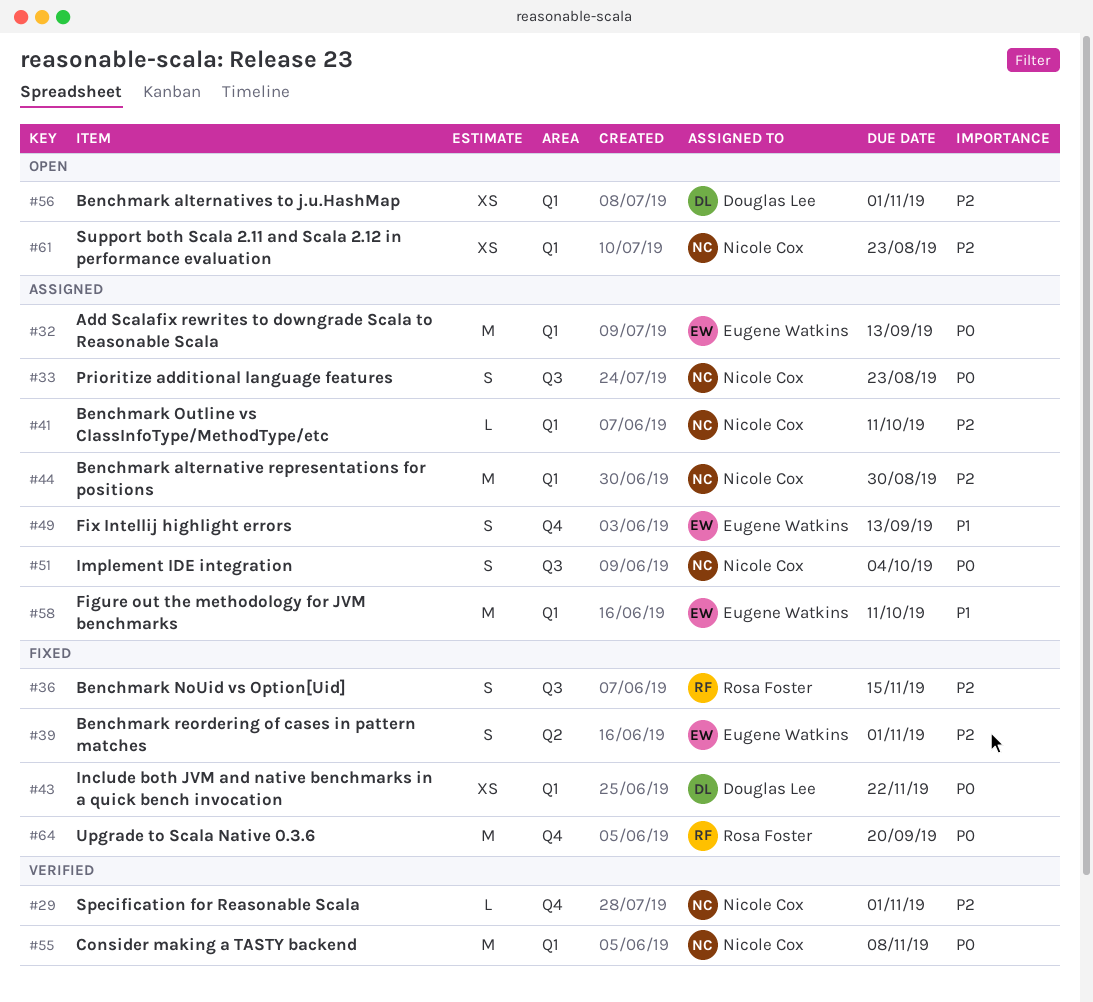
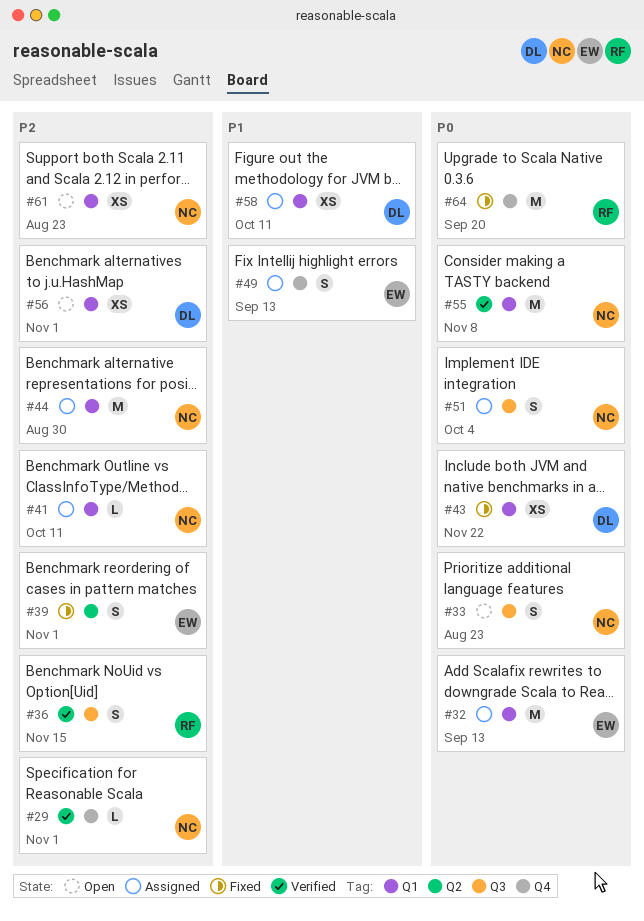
#33, status: Assigned -> Open
#36, status: Fixed -> Verified
#58, owner: Eugene Watkins -> Douglas Lee
#58, estimate: M -> XS

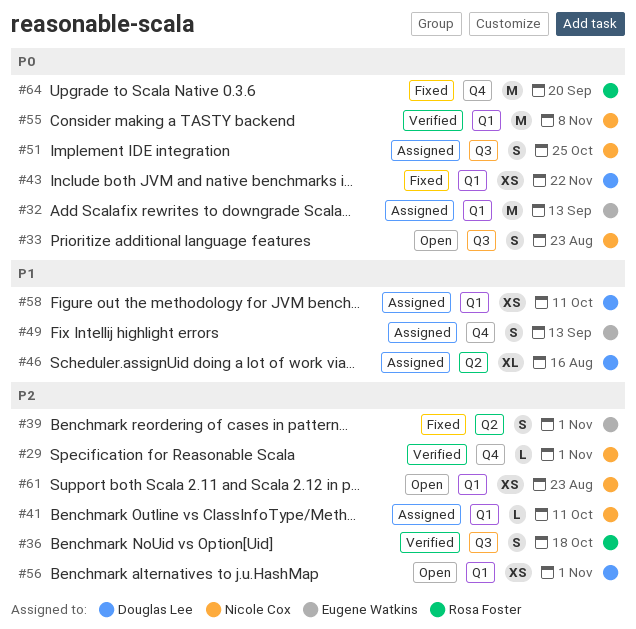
#36, due: Nov 15 -> Oct 18
#44: present -> none
#46: none -> present
#51, due: Oct 4 -> Oct 25

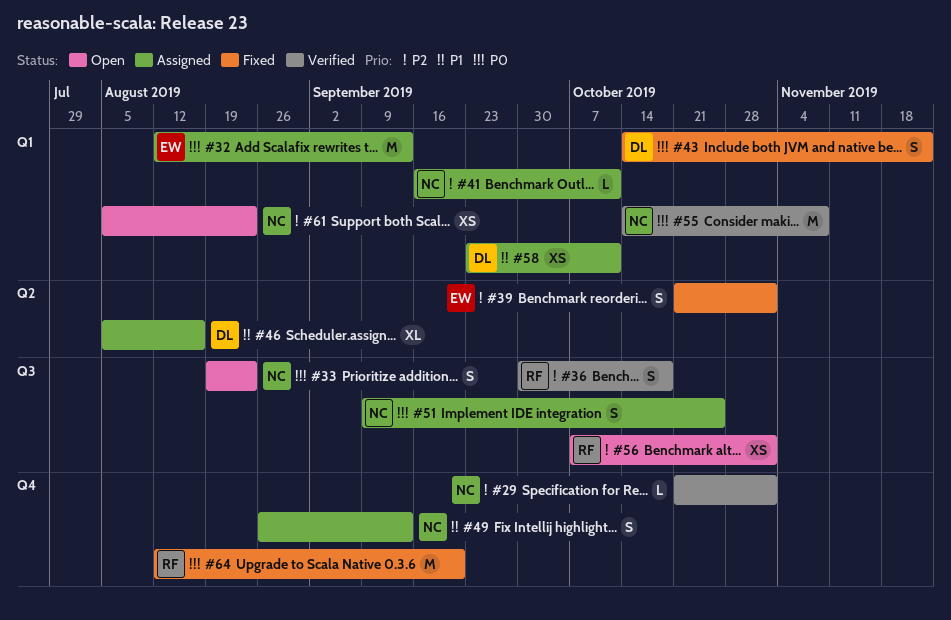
#43, estimate: XS -> S
#49, owner: Eugene Watkins -> Nicole Cox
#56, owner: Douglas Lee -> Rosa Foster
#56, label: Q1 -> Q3

